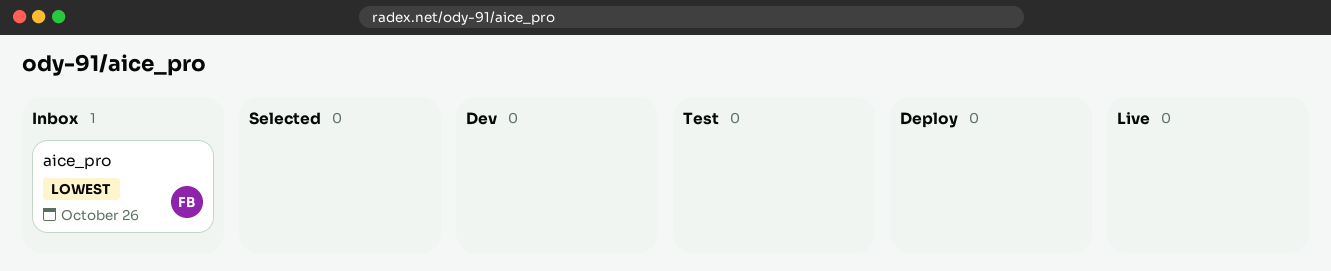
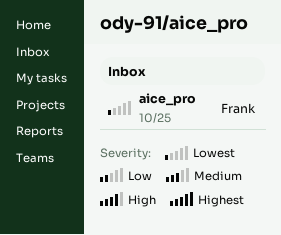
aice_pro, due: Oct 26 -> Oct 25

